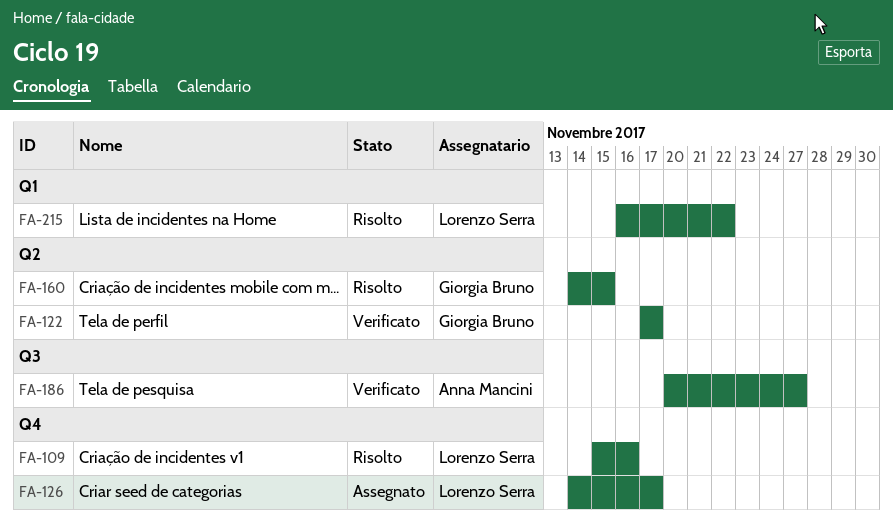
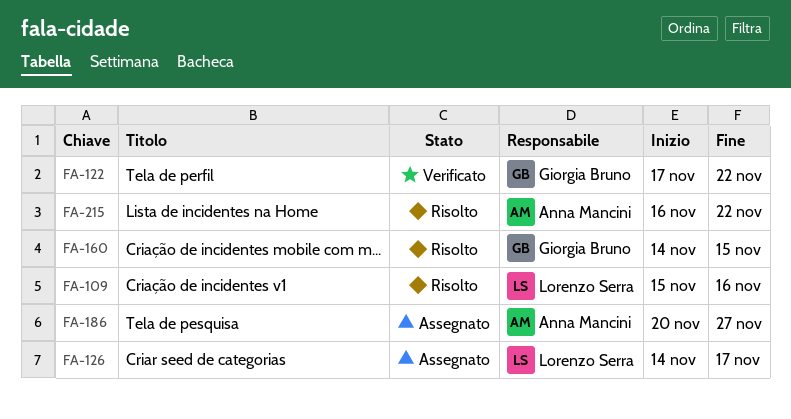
FA-122, due: Nov 17 -> Nov 22
FA-186, status: Verificato -> Assegnato
FA-215, owner: Lorenzo Serra -> Anna Mancini

